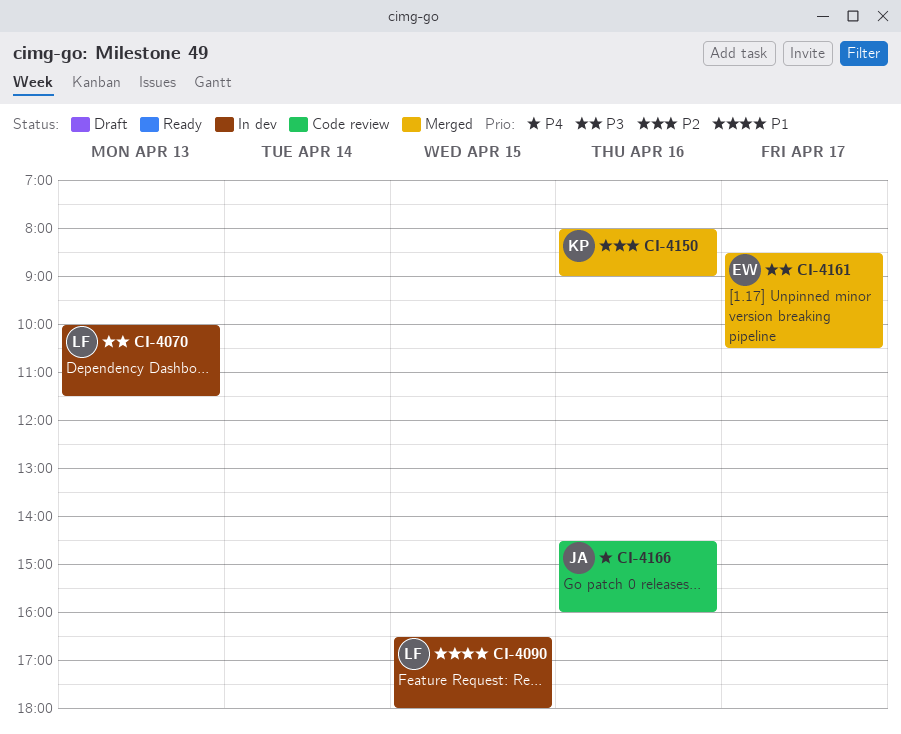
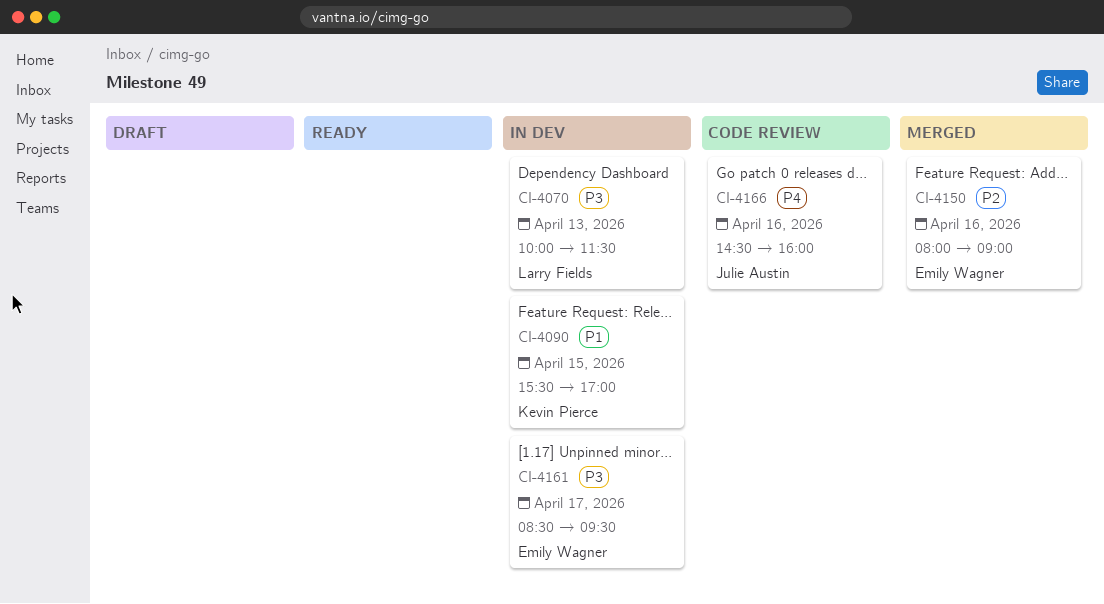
CI-4090, owner: Larry Fields -> Kevin Pierce
CI-4090, begins: 16:30 -> 15:30
CI-4090, ends: 18:00 -> 17:00
CI-4150, owner: Kevin Pierce -> Emily Wagner
CI-4161, status: Merged -> In dev
CI-4161, ends: 10:30 -> 09:30

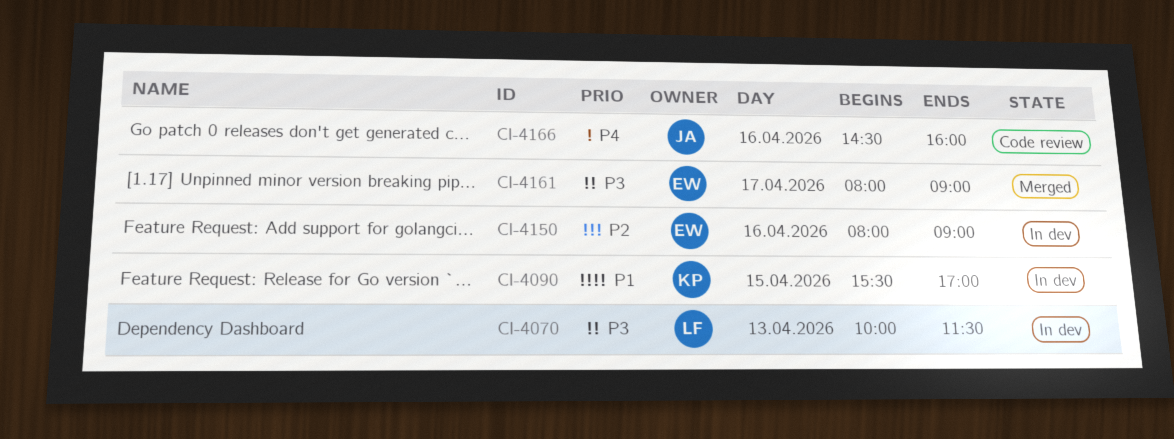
CI-4150, status: Merged -> In dev
CI-4161, status: In dev -> Merged
CI-4161, begins: 08:30 -> 08:00
CI-4161, ends: 09:30 -> 09:00

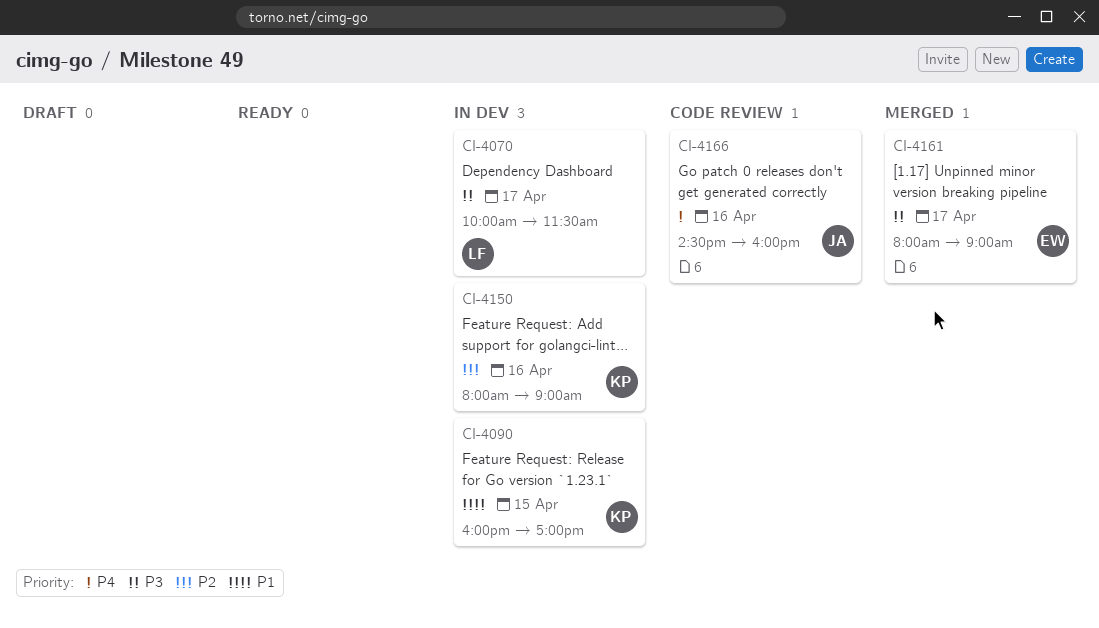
CI-4070, day: Apr 13 -> Apr 17
CI-4090, begins: 15:30 -> 16:00
CI-4150, owner: EW -> KP

